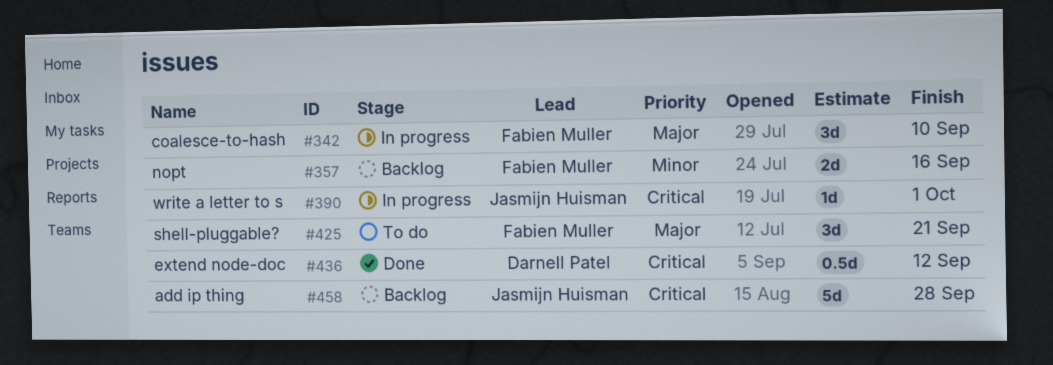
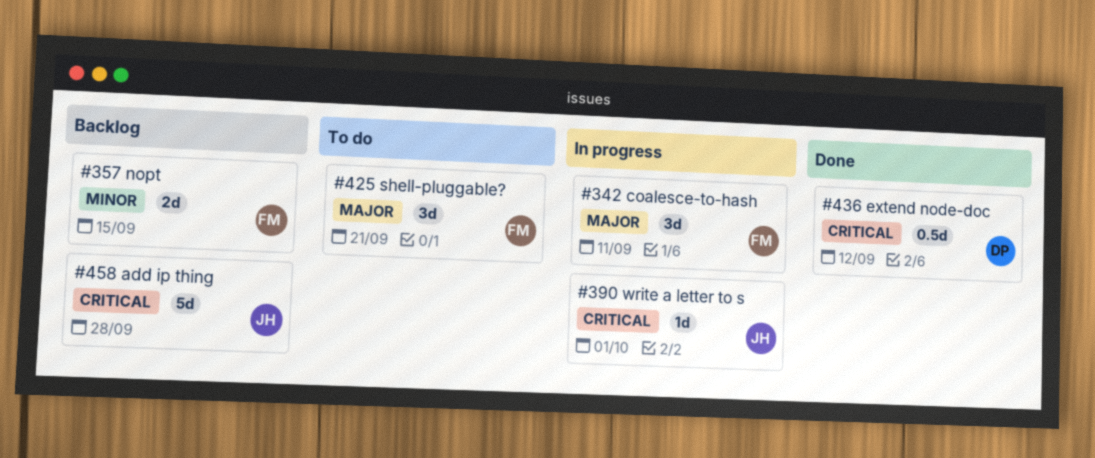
#342, due: Sep 10 -> Sep 11
#357, due: Sep 16 -> Sep 15

